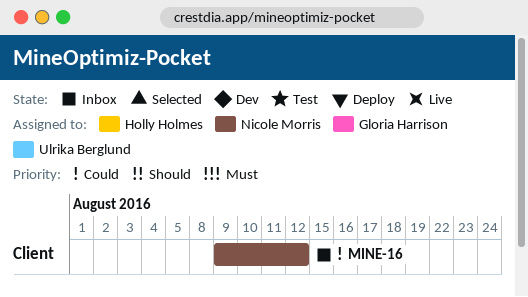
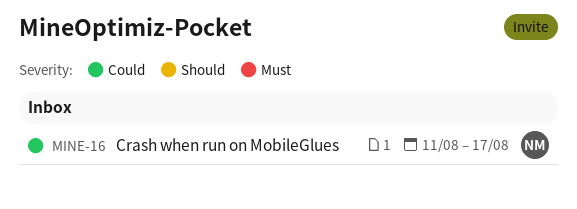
MINE-16, start: Aug 9 -> Aug 11
MINE-16, due: Aug 12 -> Aug 17

